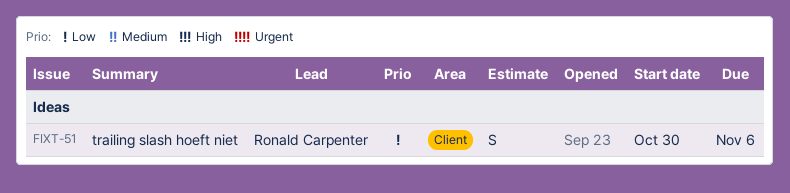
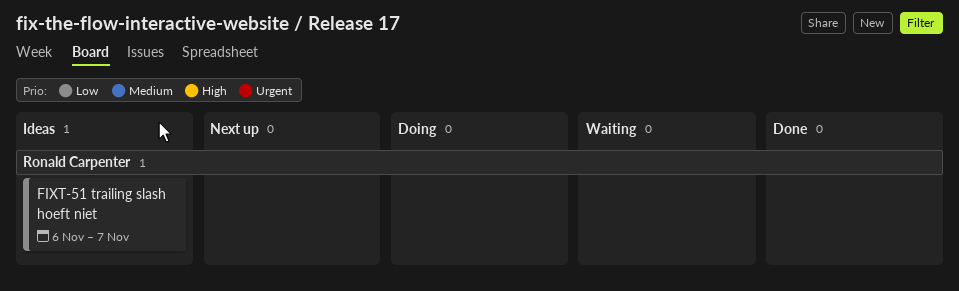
FIXT-51, start: Oct 30 -> Nov 6
FIXT-51, due: Nov 6 -> Nov 7

